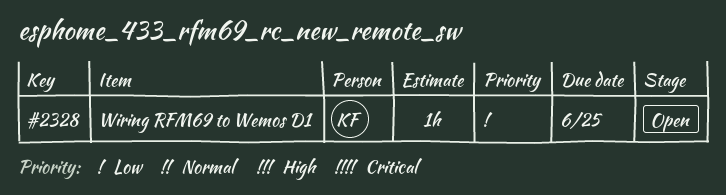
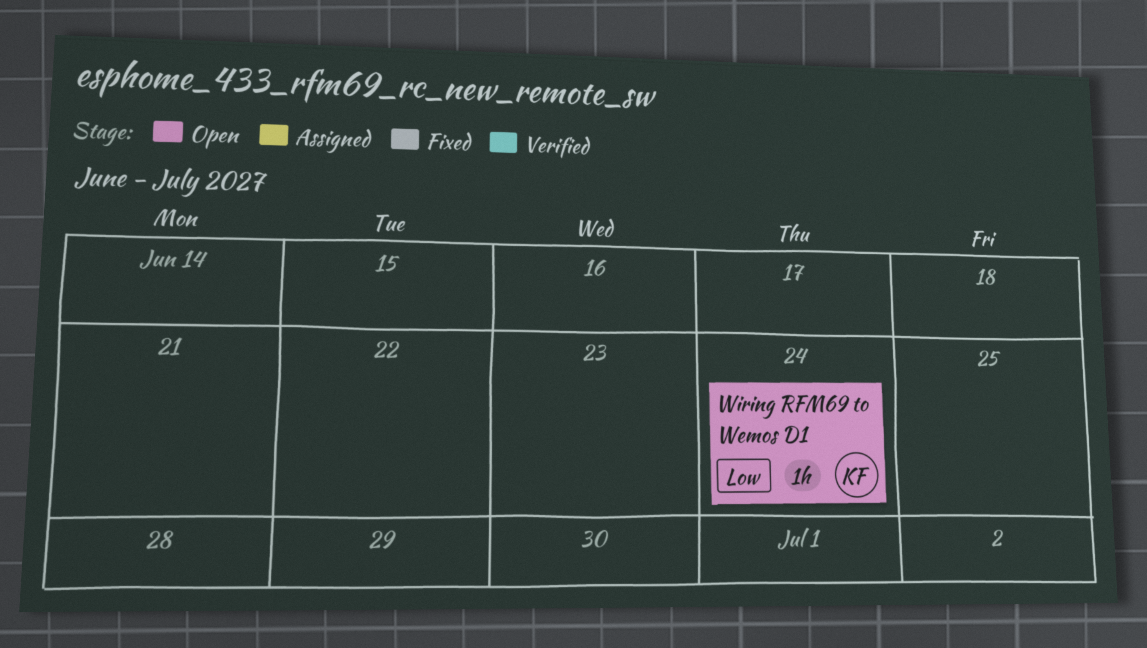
Wiring RFM69 to Wemos D1, due: Jun 25 -> Jun 24

